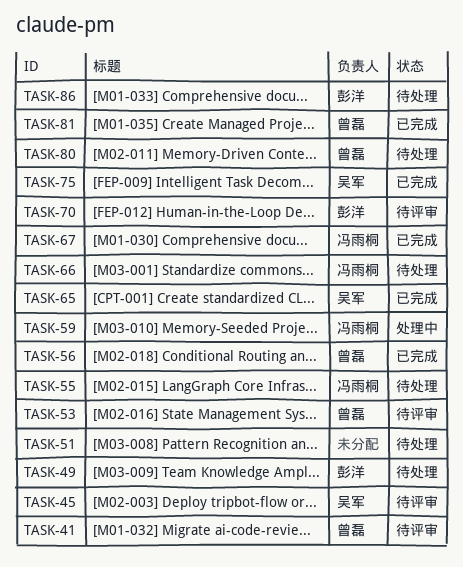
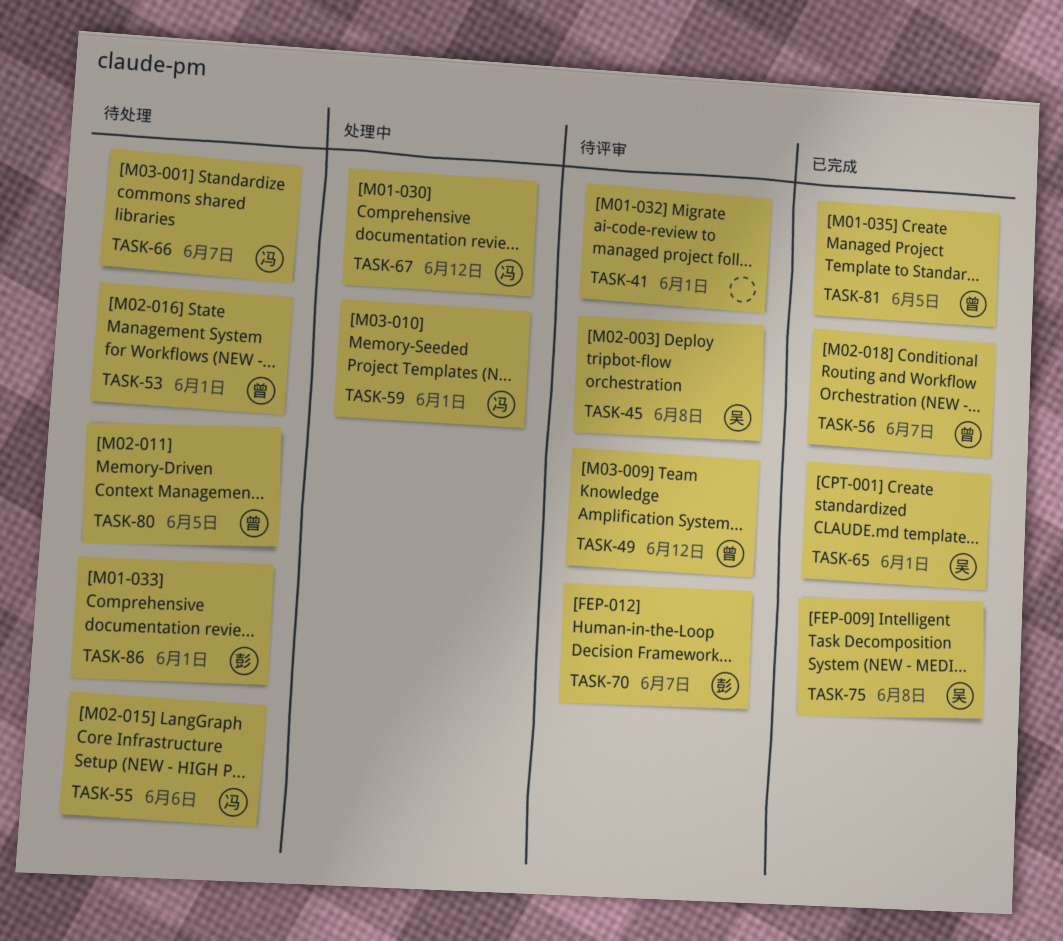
TASK-41, owner: 曾磊 -> none
TASK-49, status: 待处理 -> 待评审
TASK-49, owner: 彭洋 -> 曾磊
TASK-51: present -> none
TASK-53, status: 待评审 -> 待处理
TASK-67, status: 已完成 -> 处理中

